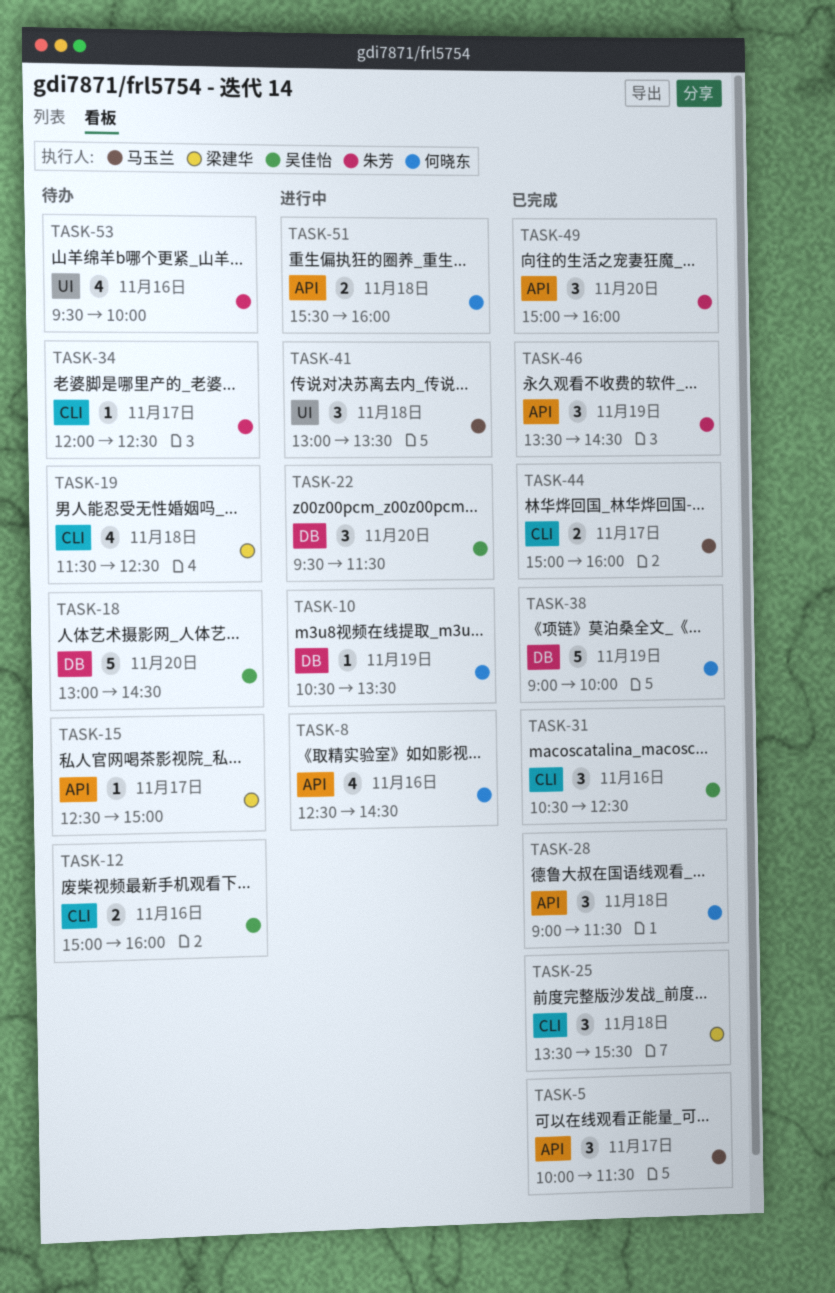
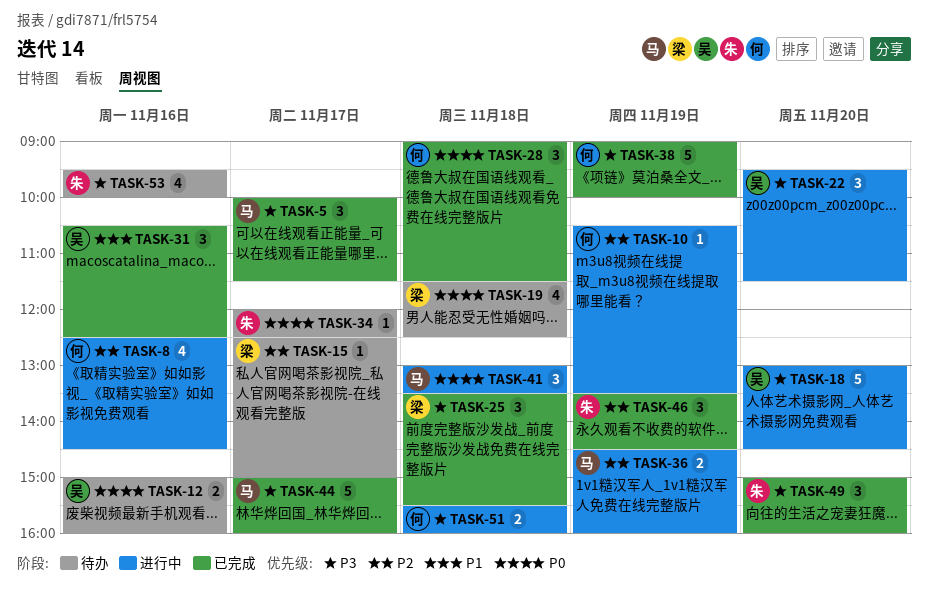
TASK-18, status: 待办 -> 进行中
TASK-36: none -> present
TASK-44, estimate: 2 -> 5

